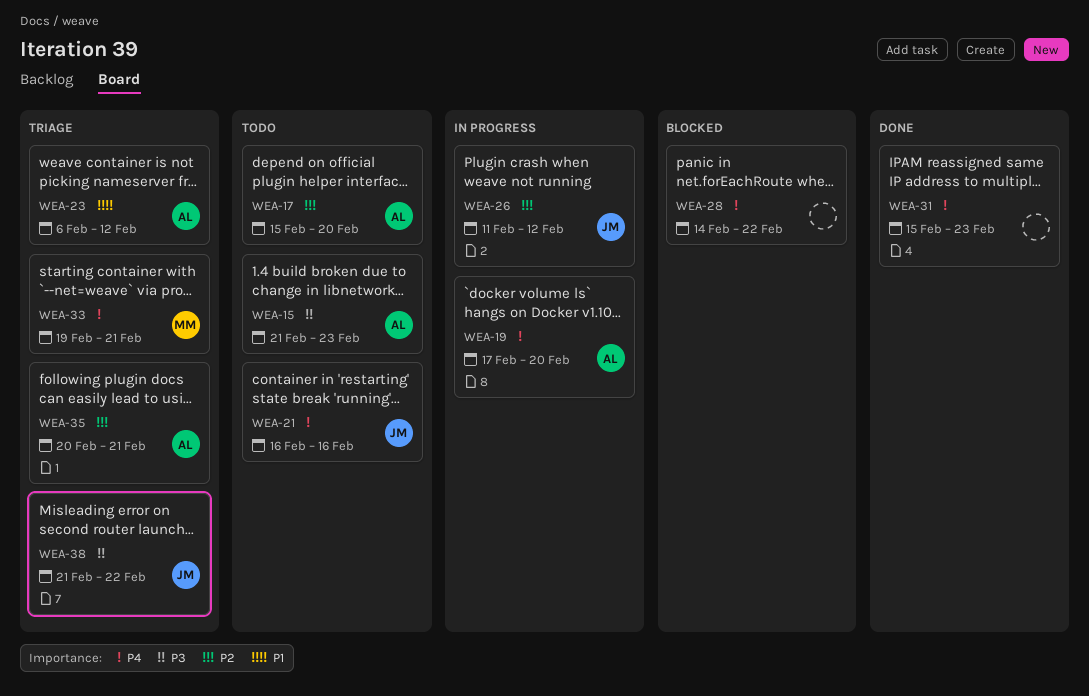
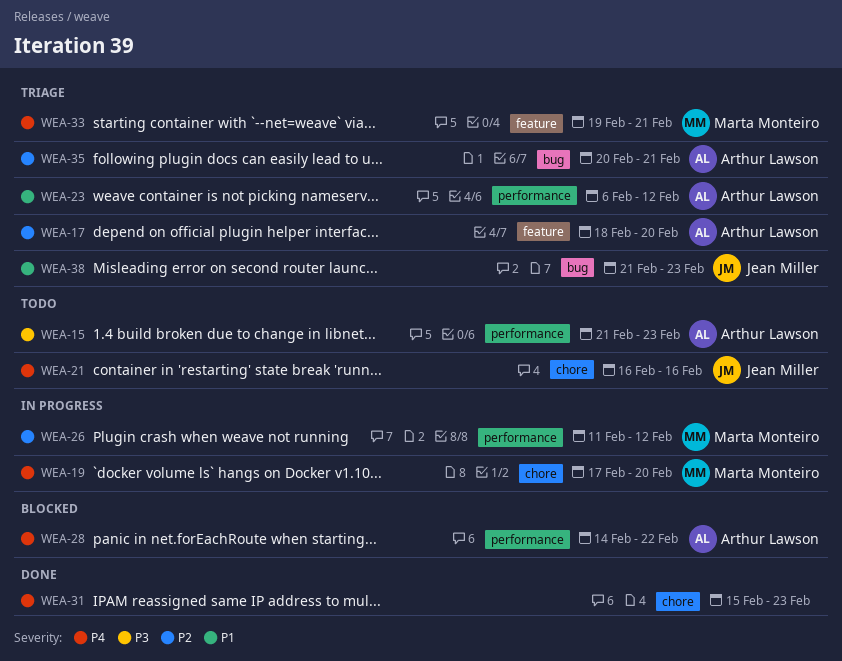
WEA-17, status: Todo -> Triage
WEA-17, start: Feb 15 -> Feb 18
WEA-19, owner: Arthur Lawson -> Marta Monteiro
WEA-26, owner: Jean Miller -> Marta Monteiro
WEA-28, owner: none -> Arthur Lawson
WEA-38, priority: P3 -> P1
WEA-38, due: Feb 22 -> Feb 23

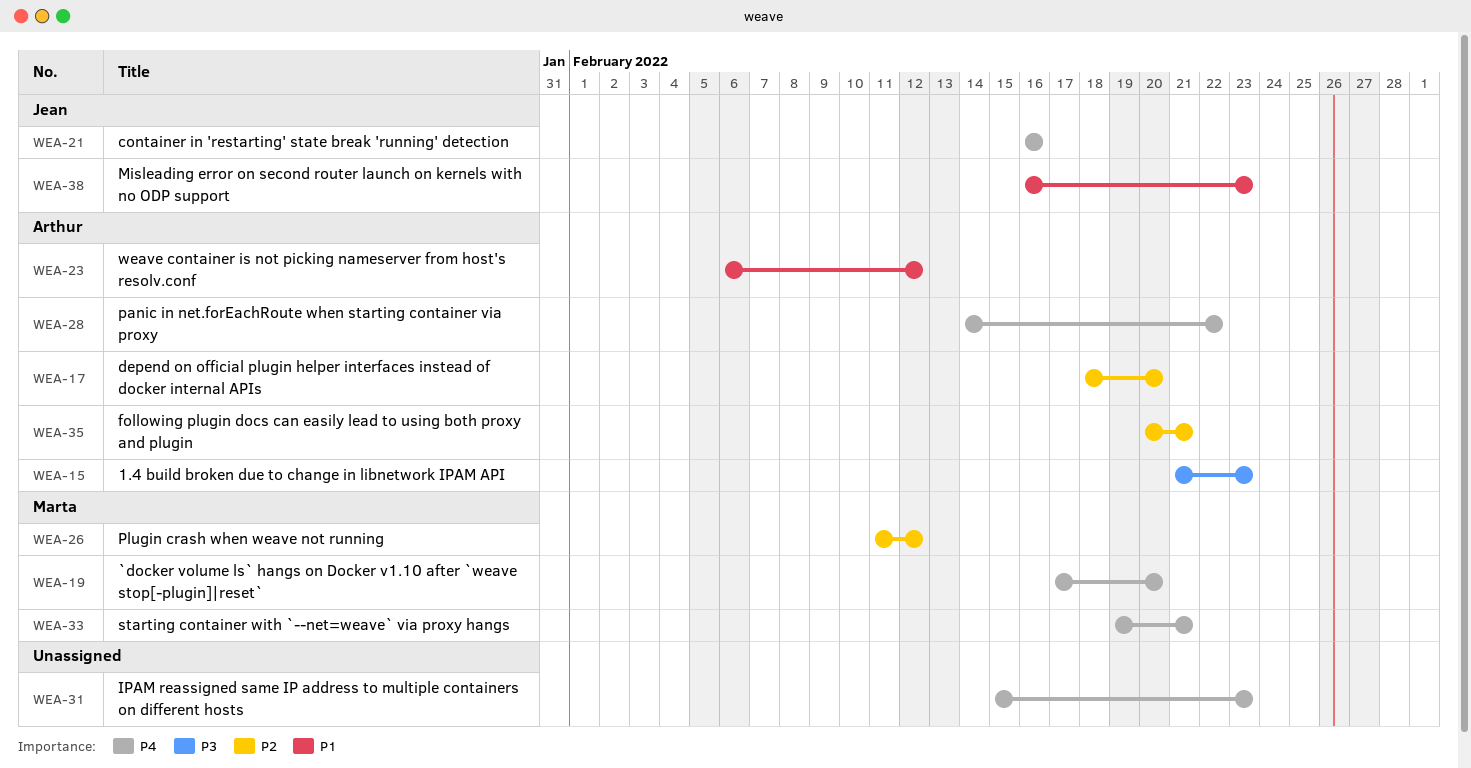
WEA-38, start: Feb 21 -> Feb 16

